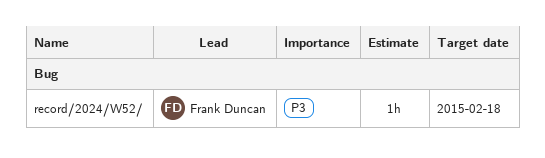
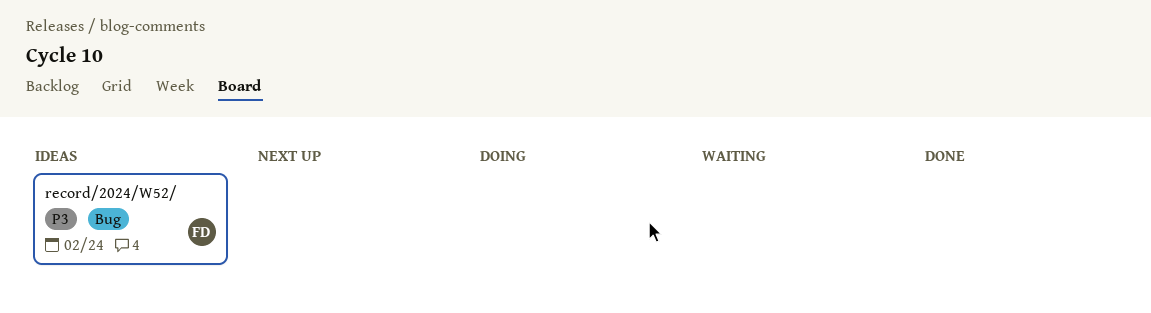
record/2024/W52/, due: Feb 18 -> Feb 24

